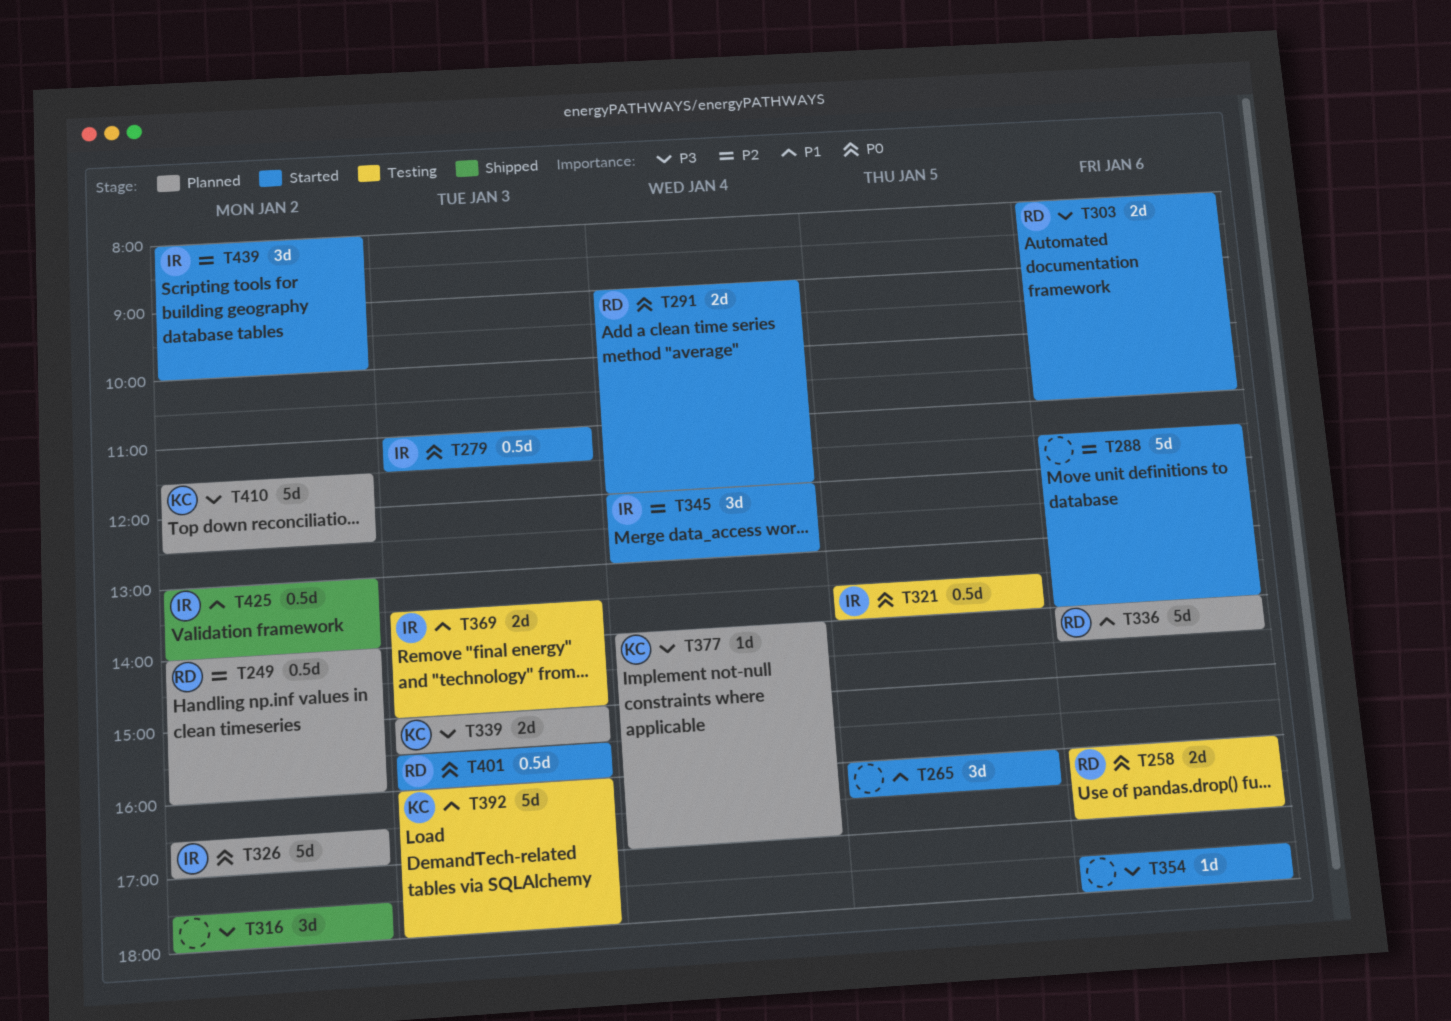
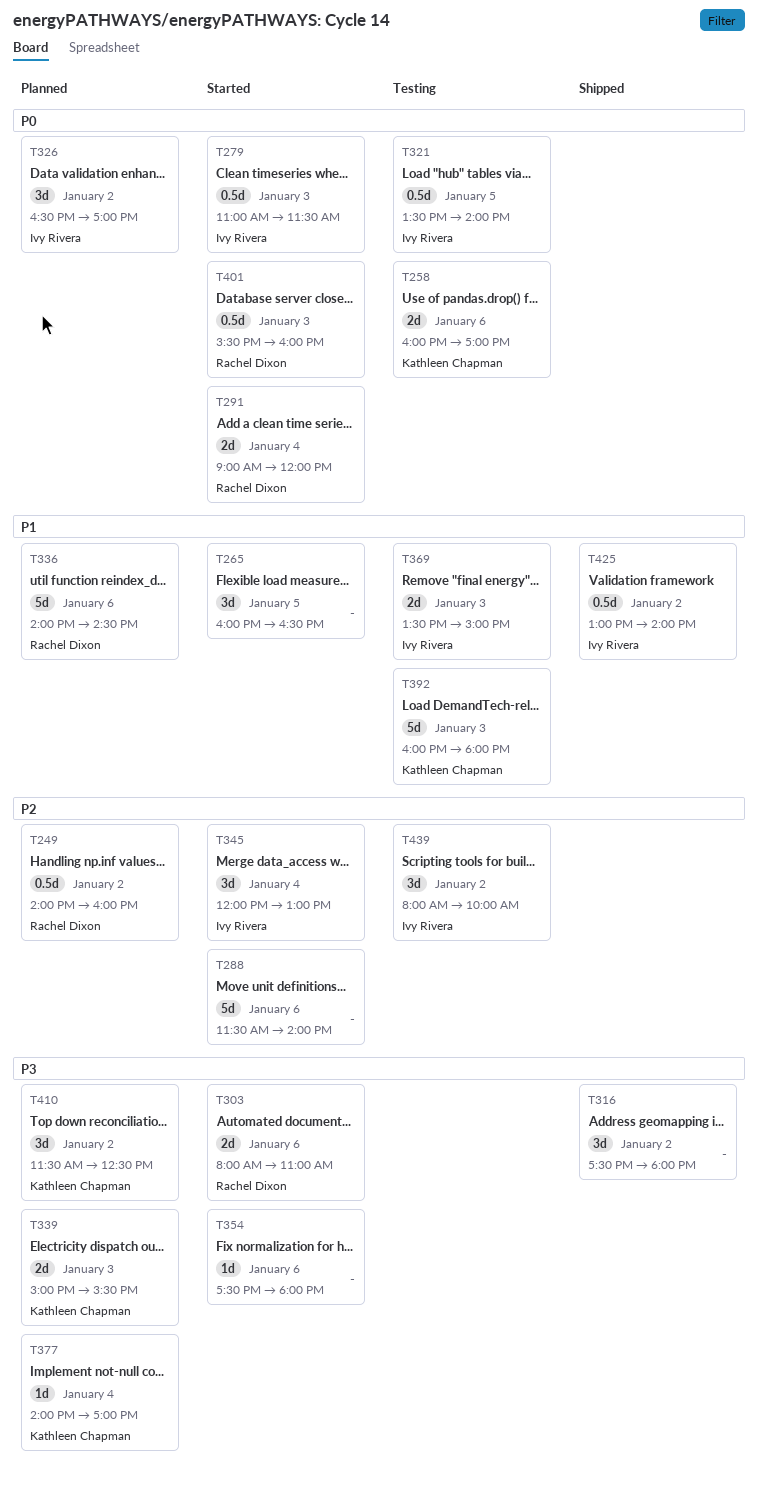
T258, owner: Rachel Dixon -> Kathleen Chapman
T326, estimate: 5d -> 3d
T410, estimate: 5d -> 3d
T439, status: Started -> Testing

